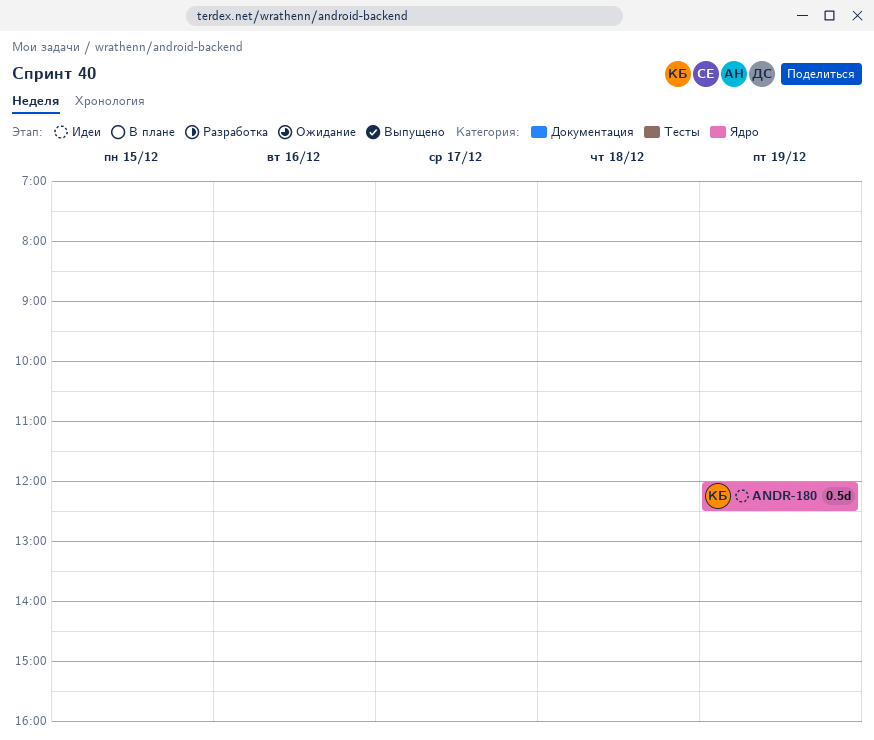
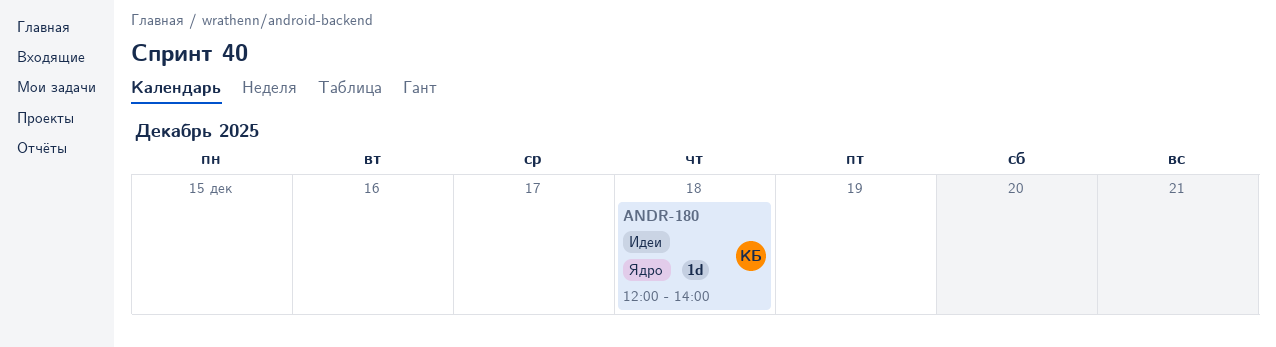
ANDR-180, estimate: 0.5d -> 1d
ANDR-180, day: Dec 19 -> Dec 18
ANDR-180, ends: 12:30 -> 14:00

